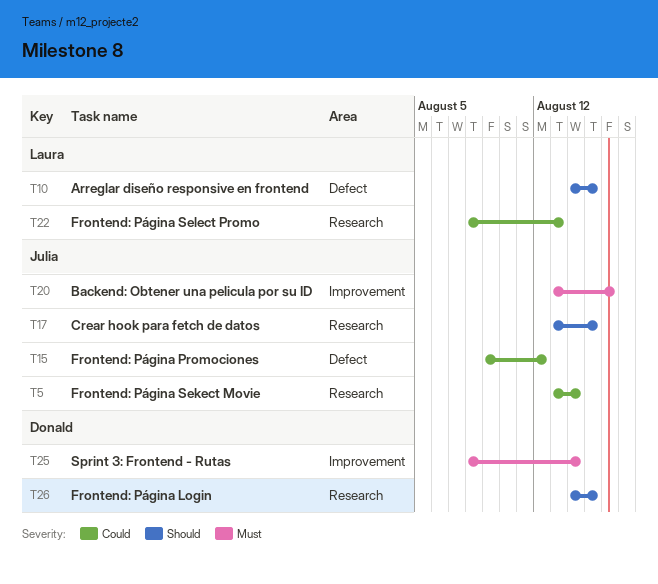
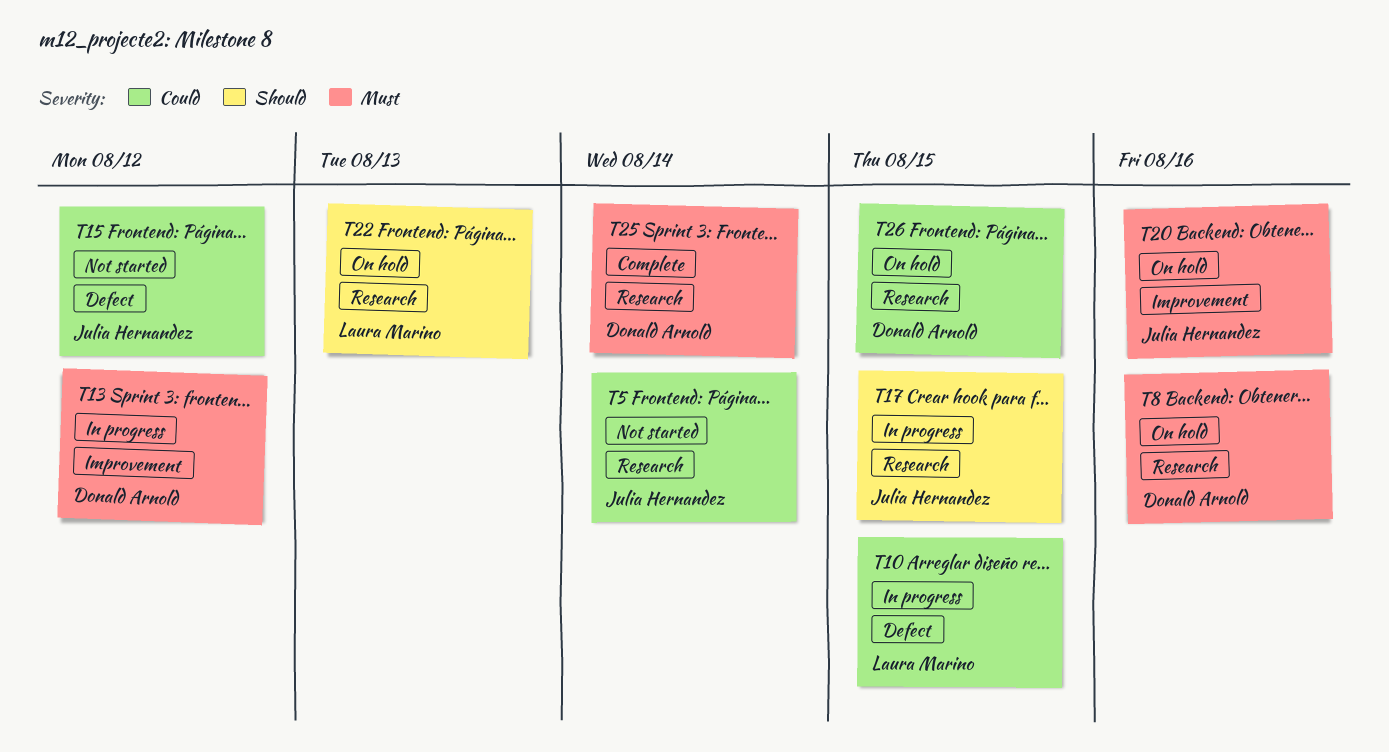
T8: none -> present
T10, priority: Should -> Could
T13: none -> present
T22, priority: Could -> Should
T25, label: Improvement -> Research
T26, priority: Should -> Could

